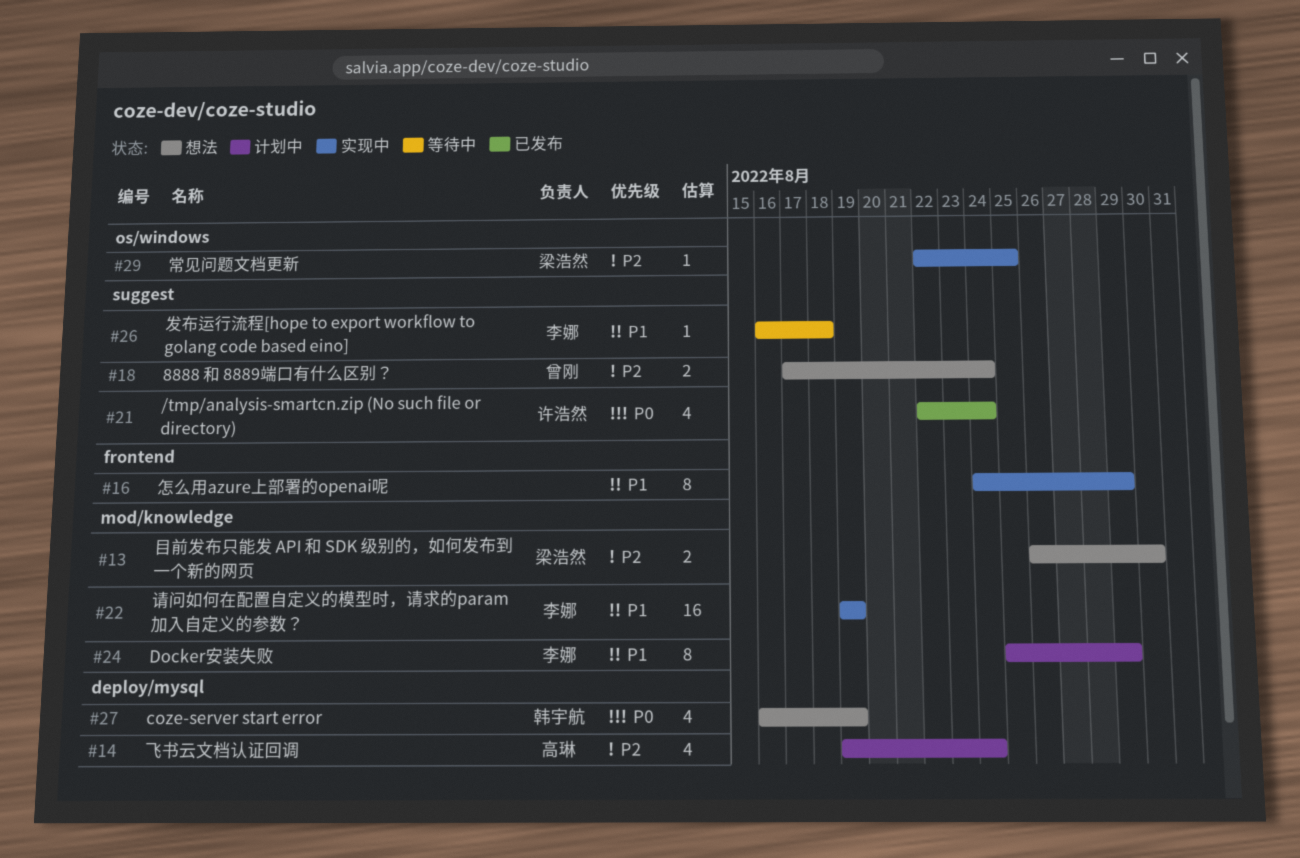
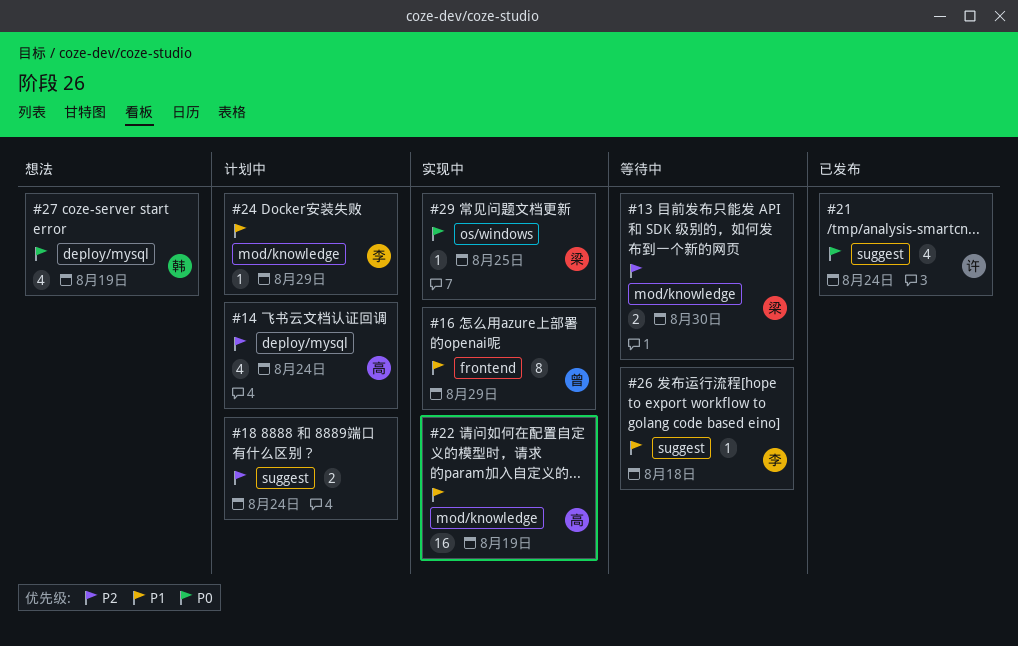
#13, status: 想法 -> 等待中
#16, owner: none -> 曾刚
#18, status: 想法 -> 计划中
#18, owner: 曾刚 -> none
#22, owner: 李娜 -> 高琳
#24, estimate: 8 -> 1
#29, priority: P2 -> P0

